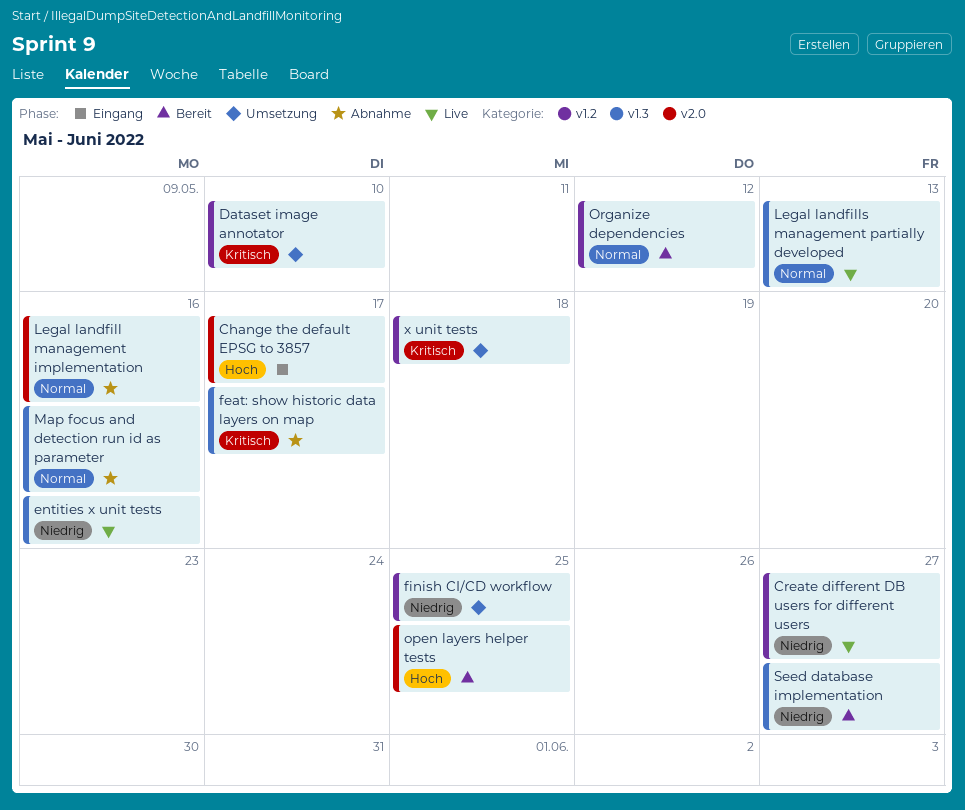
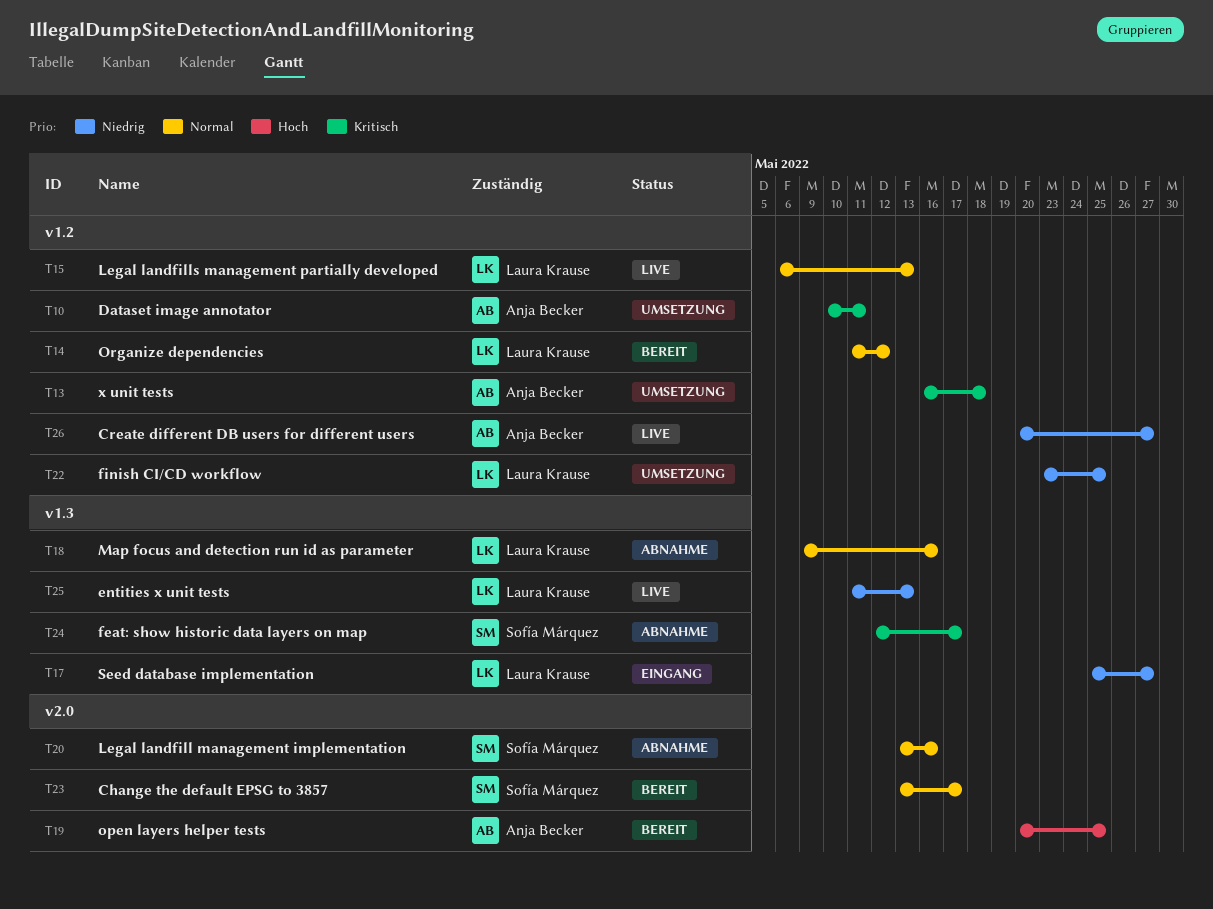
Change the default EPSG to 3857, status: Eingang -> Bereit
Change the default EPSG to 3857, priority: Hoch -> Normal
Dataset image annotator, due: May 10 -> May 11
entities x unit tests, due: May 16 -> May 13
Legal landfills management partially developed, label: v1.3 -> v1.2
Seed database implementation, status: Bereit -> Eingang

